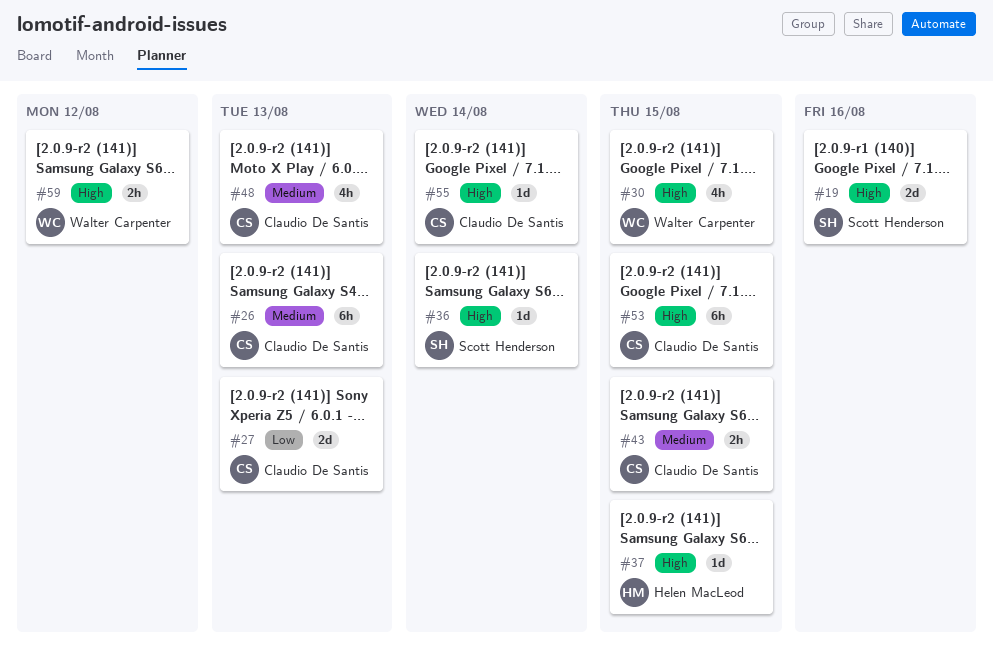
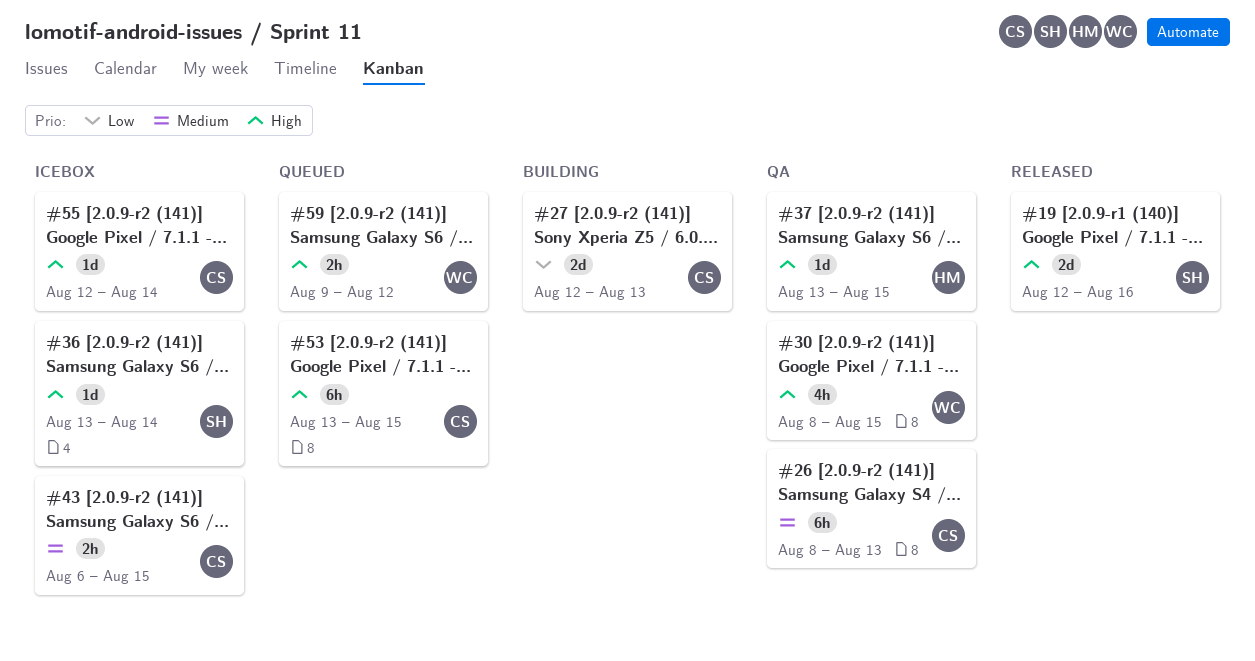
#48: present -> none

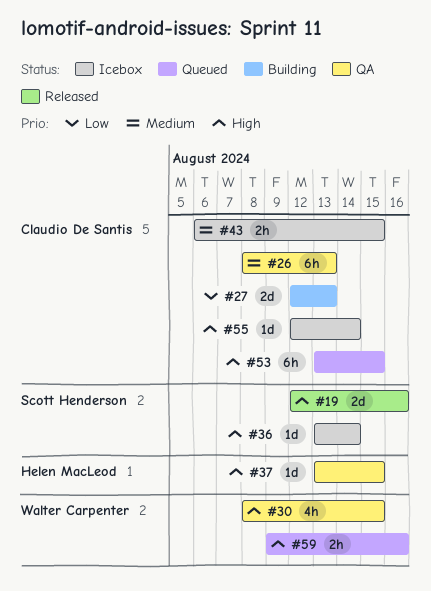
#59, due: Aug 12 -> Aug 16

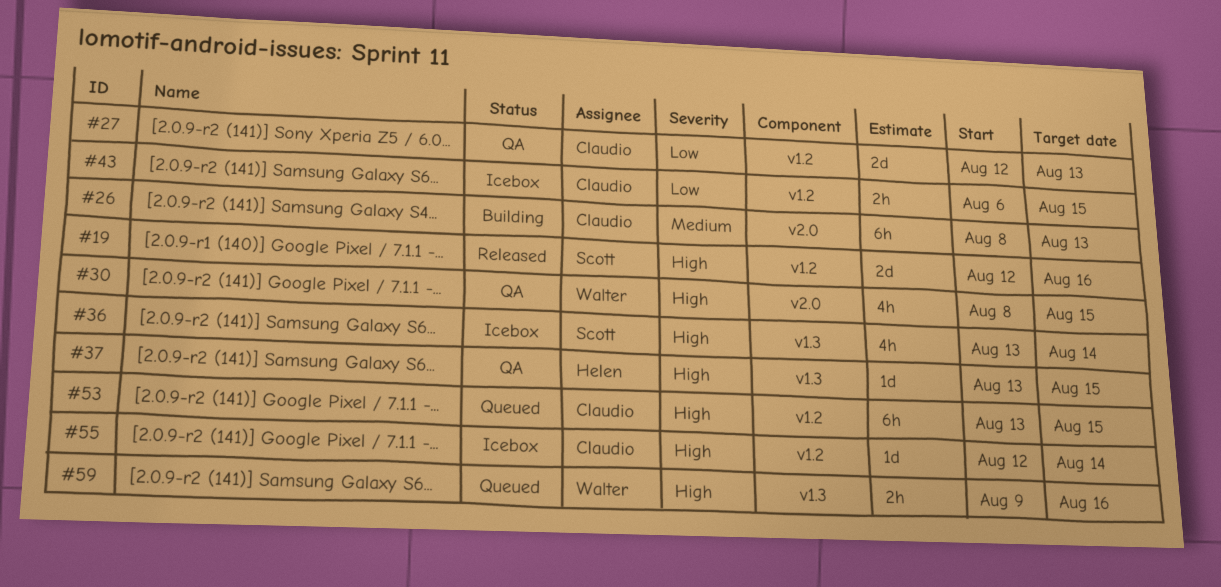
#26, status: QA -> Building
#27, status: Building -> QA
#36, estimate: 1d -> 4h
#43, priority: Medium -> Low

